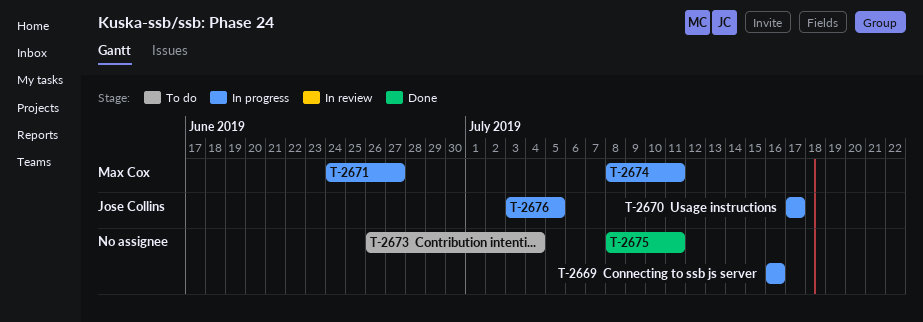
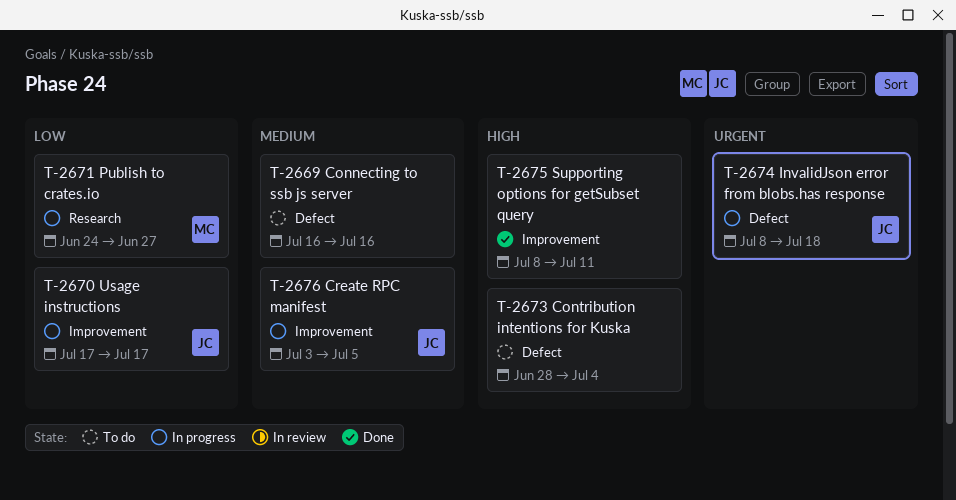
T-2669, status: In progress -> To do
T-2673, start: Jun 26 -> Jun 28
T-2674, owner: Max Cox -> Jose Collins
T-2674, due: Jul 11 -> Jul 18

